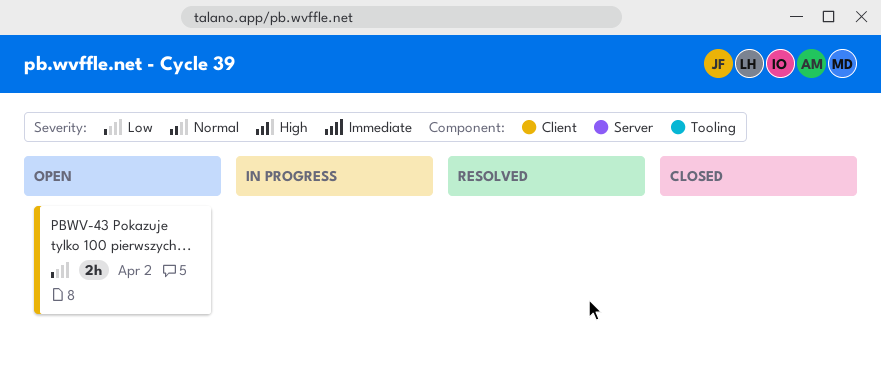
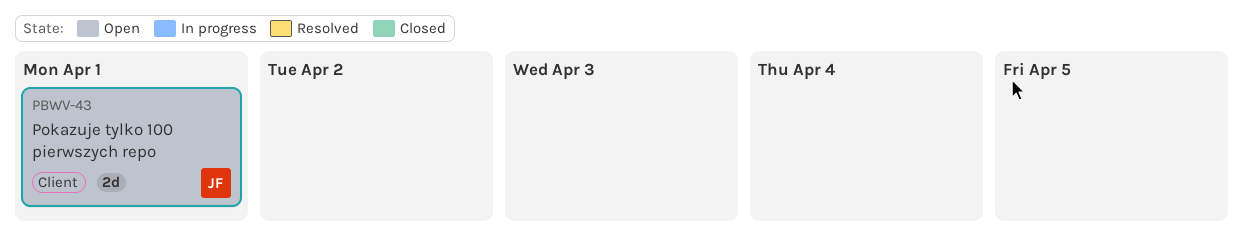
PBWV-43, estimate: 2h -> 2d
PBWV-43, due: Apr 2 -> Apr 1

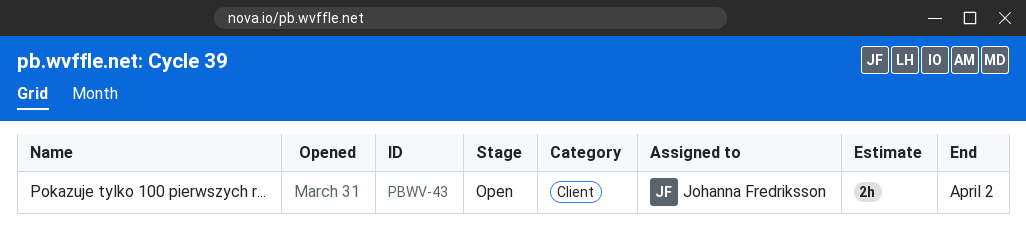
PBWV-43, estimate: 2d -> 2h
PBWV-43, due: Apr 1 -> Apr 2

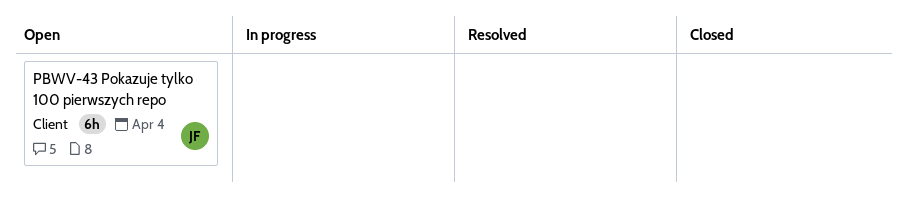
PBWV-43, estimate: 2h -> 6h
PBWV-43, due: Apr 2 -> Apr 4

